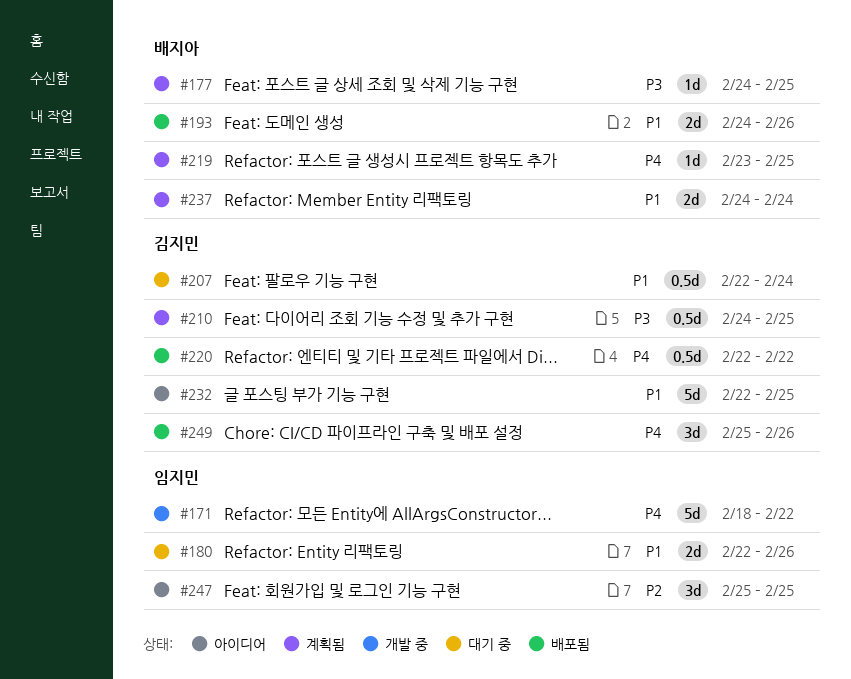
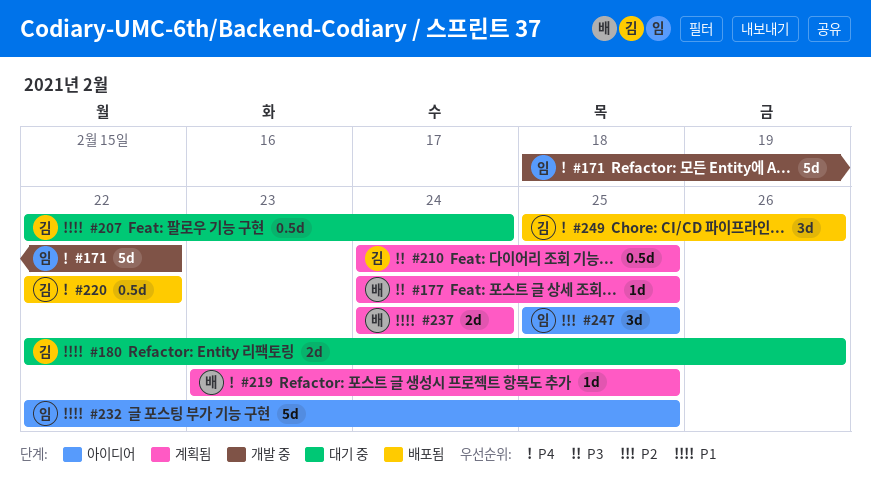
#180, owner: 임지민 -> 김지민
#193: present -> none
#232, owner: 김지민 -> 임지민

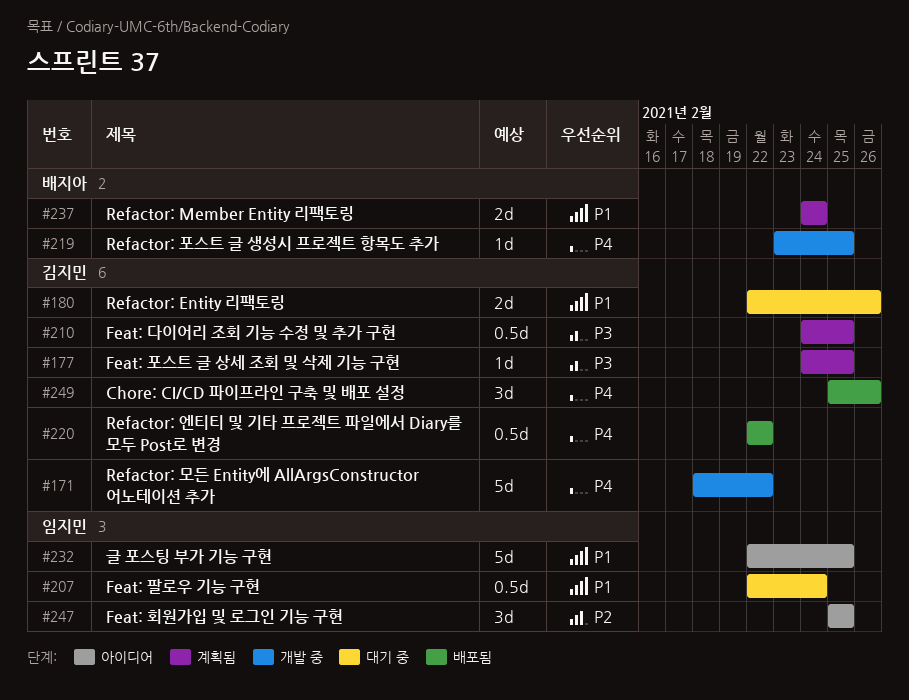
#171, owner: 임지민 -> 김지민
#177, owner: 배지아 -> 김지민
#207, owner: 김지민 -> 임지민
#219, status: 계획됨 -> 개발 중

